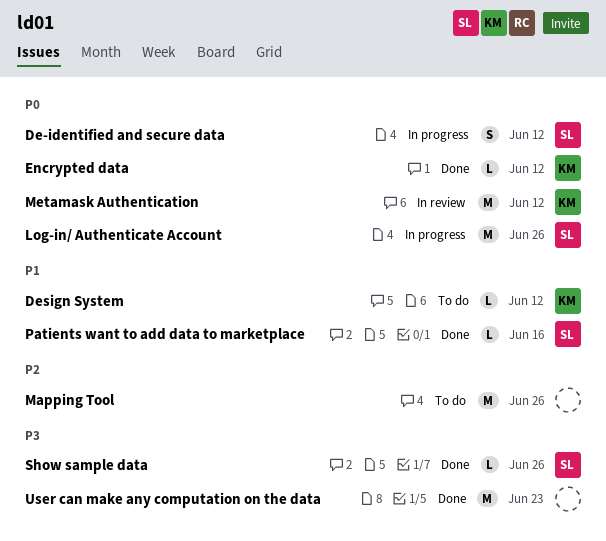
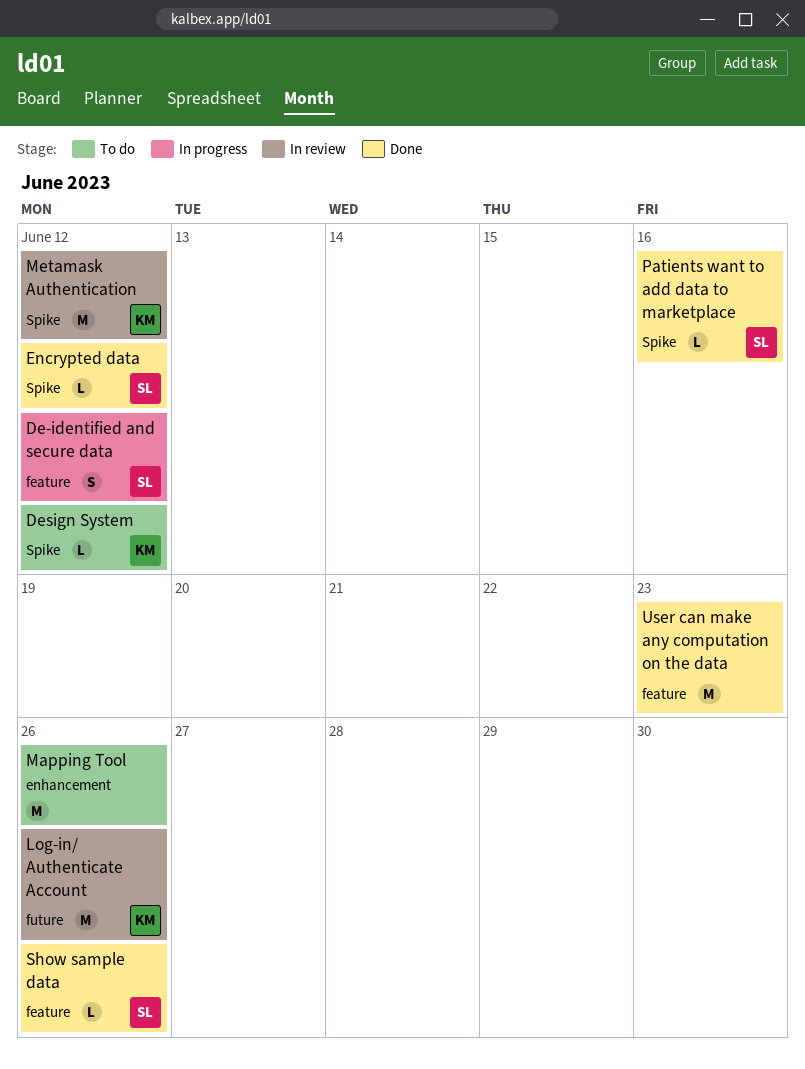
Encrypted data, owner: KM -> SL
Log-in/ Authenticate Account, status: In progress -> In review
Log-in/ Authenticate Account, owner: SL -> KM

